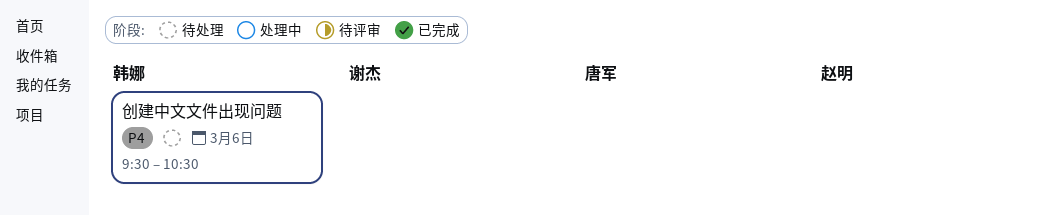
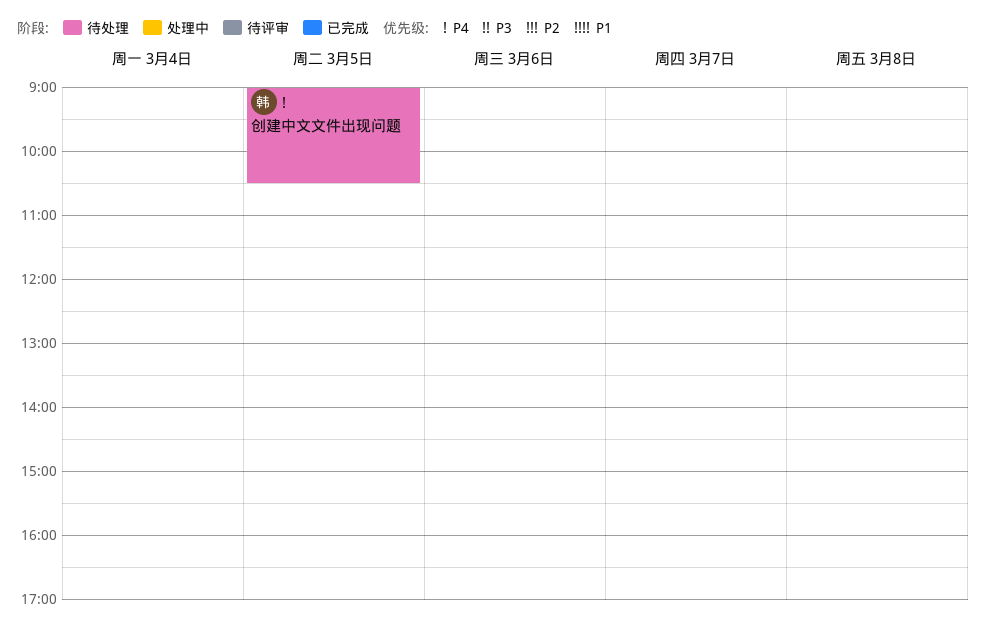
创建中文文件出现问题, day: Mar 6 -> Mar 5
创建中文文件出现问题, begins: 09:30 -> 09:00

